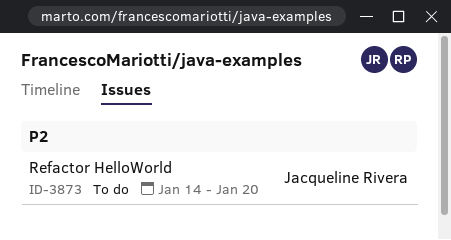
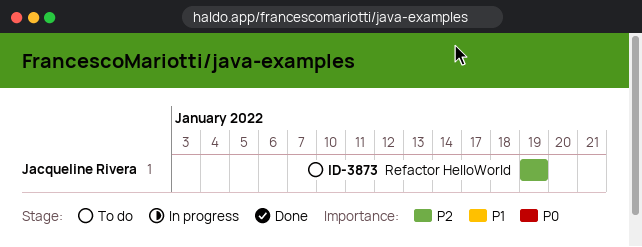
ID-3873, start: Jan 14 -> Jan 19
ID-3873, due: Jan 20 -> Jan 19

